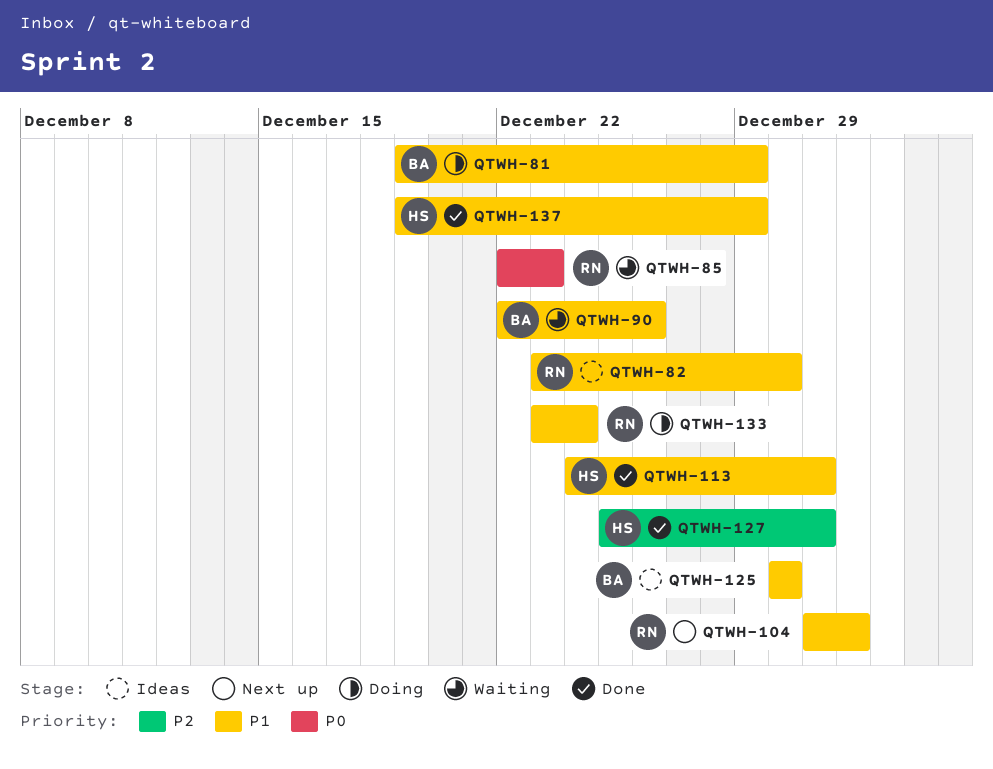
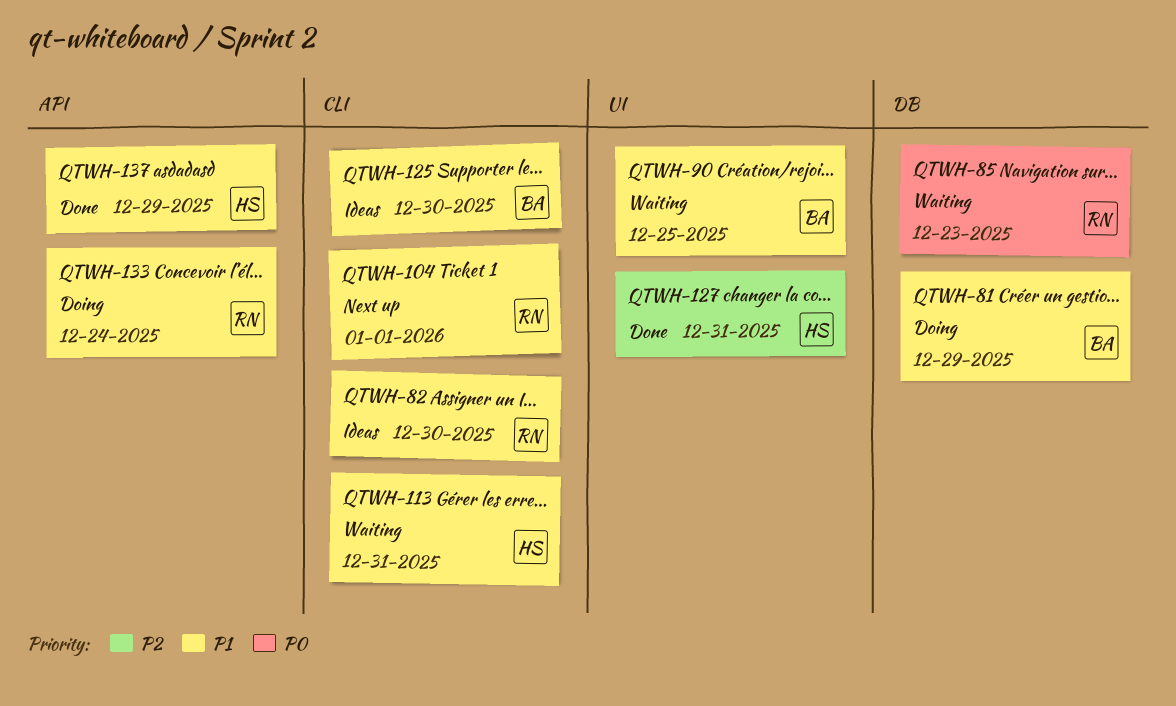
QTWH-90, due: Dec 26 -> Dec 25
QTWH-113, status: Done -> Waiting

